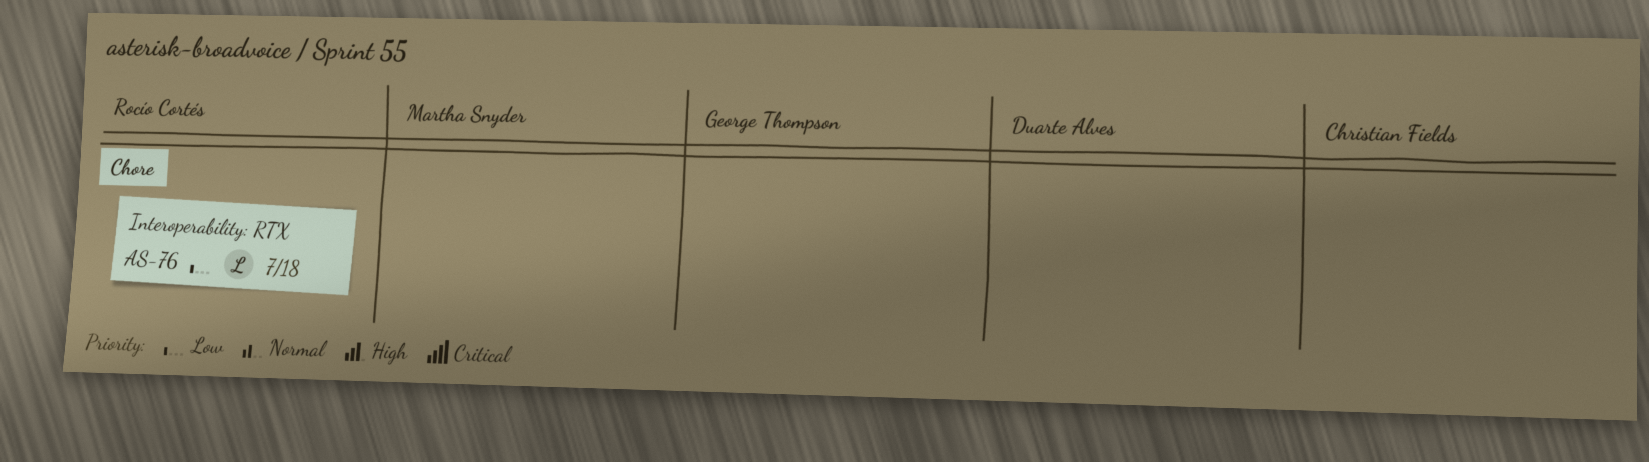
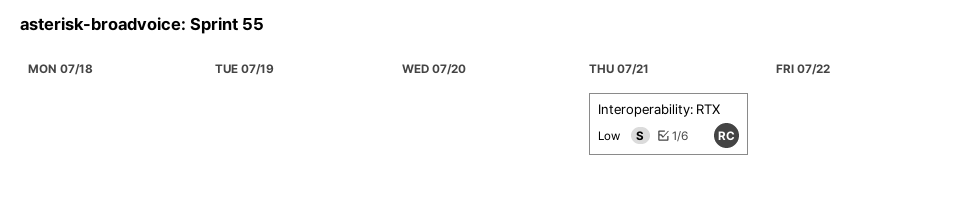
Interoperability: RTX, estimate: L -> S
Interoperability: RTX, due: Jul 18 -> Jul 21

